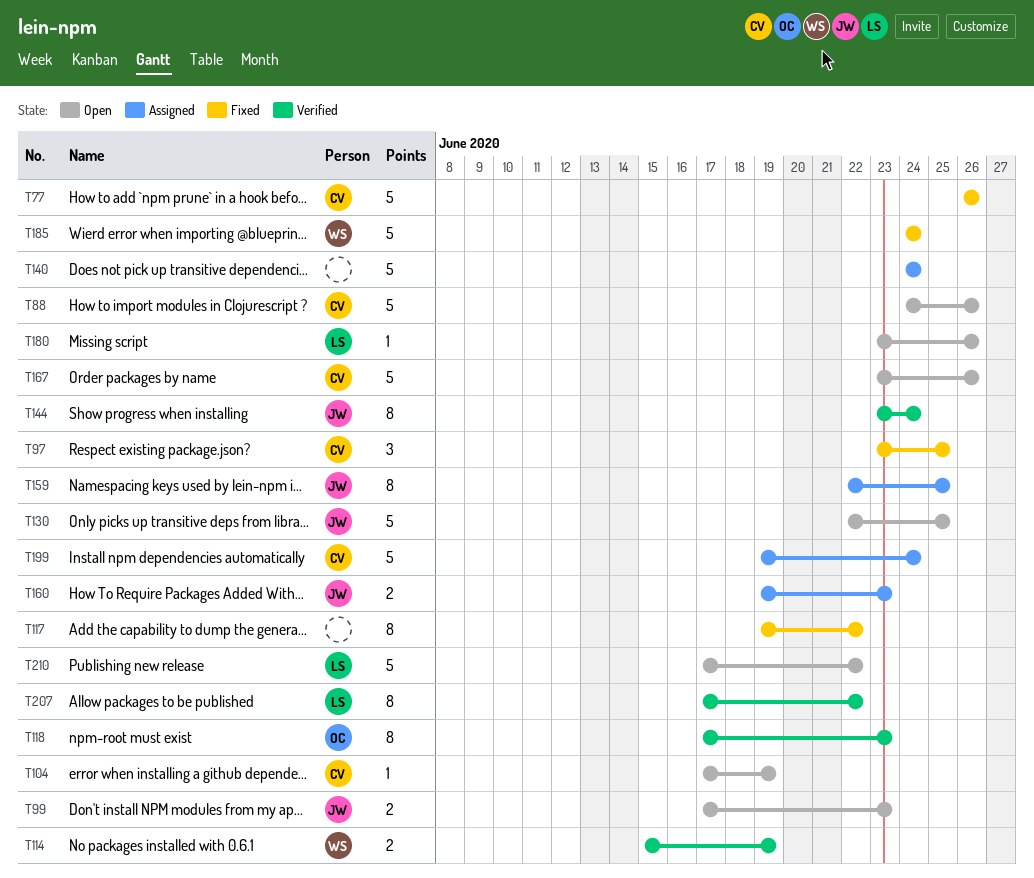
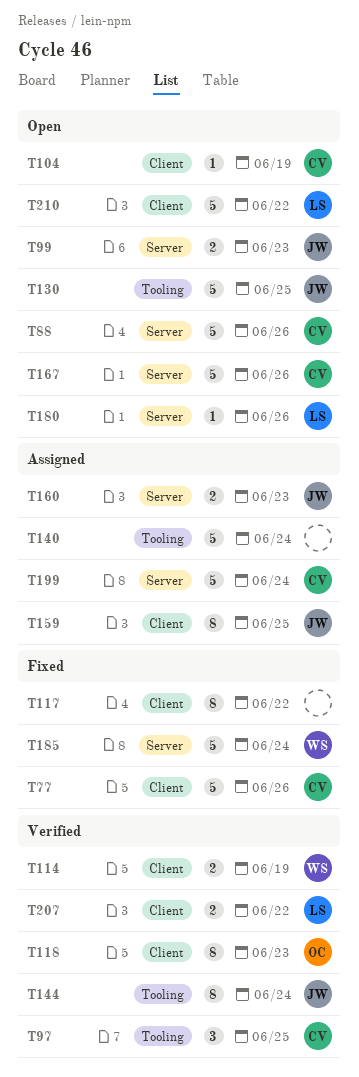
T97, status: Fixed -> Verified
T207, estimate: 8 -> 2

